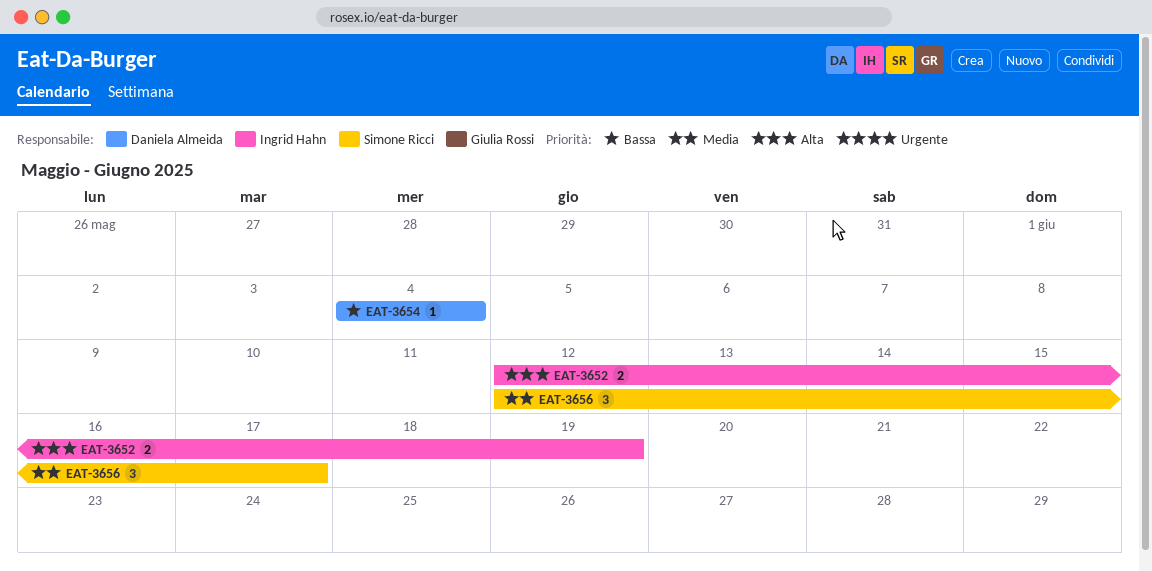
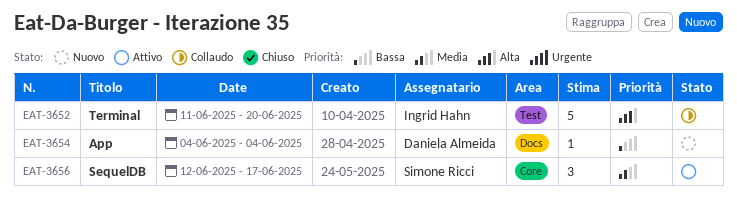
EAT-3652, estimate: 2 -> 5
EAT-3652, start: Jun 12 -> Jun 11
EAT-3652, due: Jun 19 -> Jun 20

